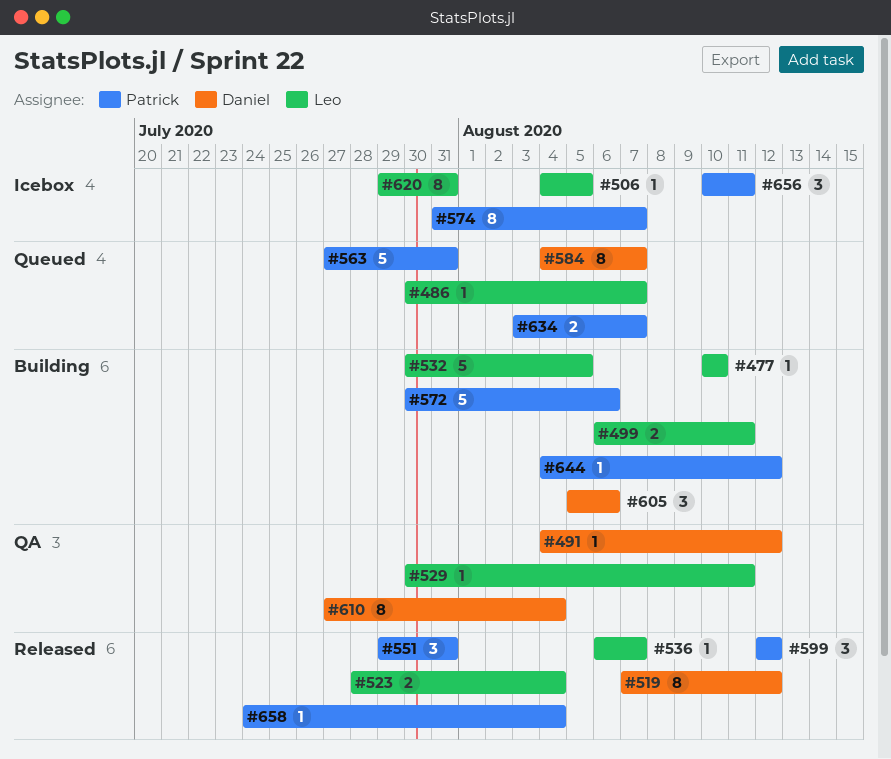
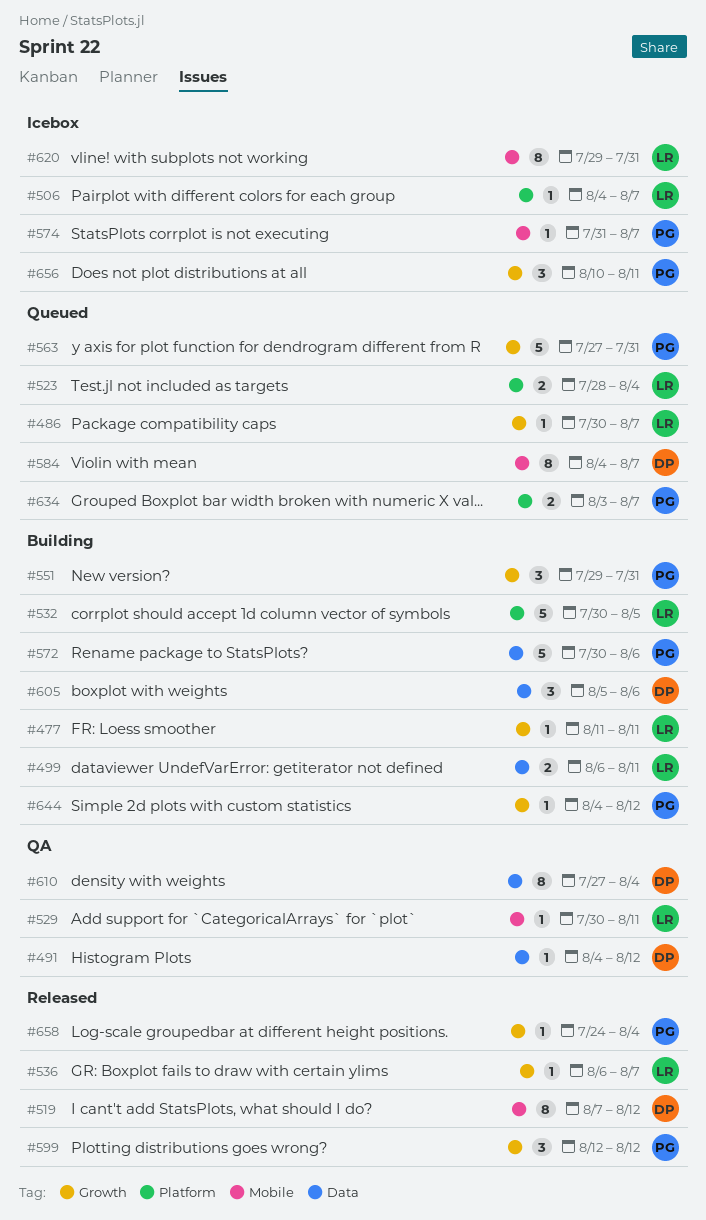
#477, start: Aug 10 -> Aug 11
#477, due: Aug 10 -> Aug 11
#506, due: Aug 5 -> Aug 7
#523, status: Released -> Queued
#551, status: Released -> Building
#574, estimate: 8 -> 1

